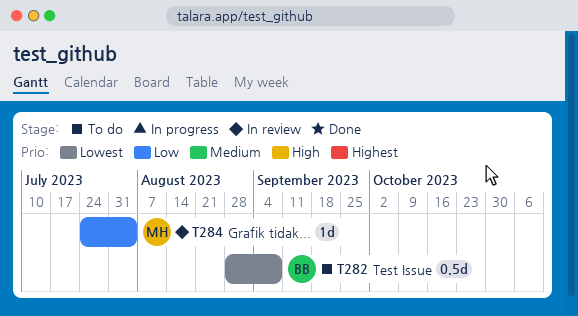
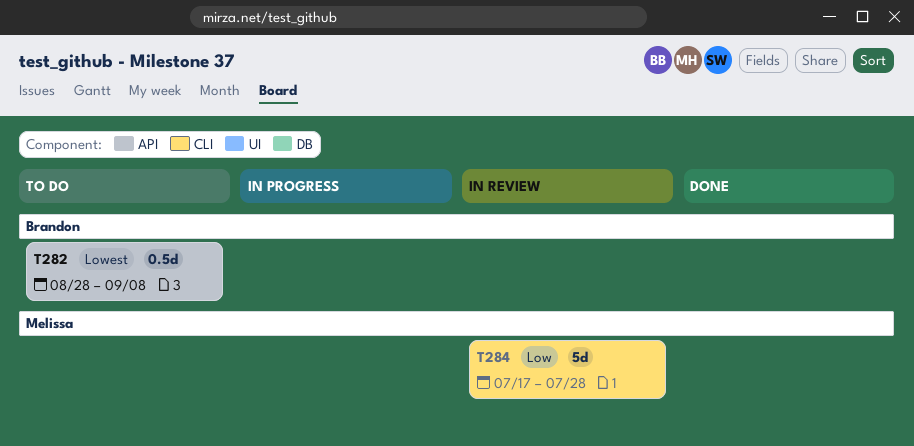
T284, estimate: 1d -> 5d
T284, start: Jul 24 -> Jul 17
T284, due: Aug 4 -> Jul 28

